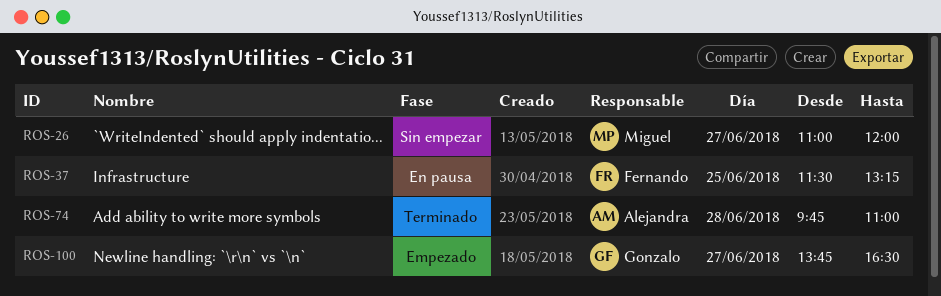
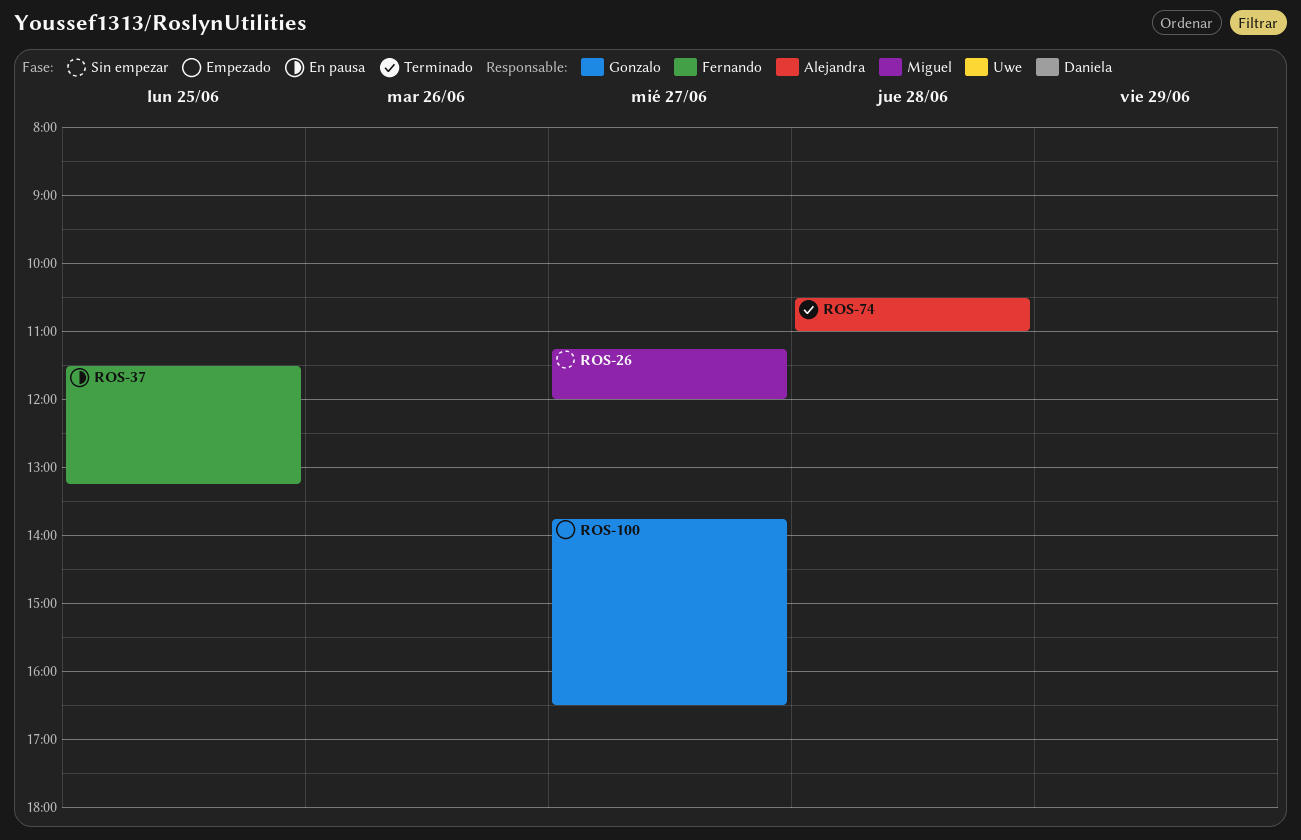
ROS-26, begins: 11:00 -> 11:15
ROS-74, begins: 09:45 -> 10:30

